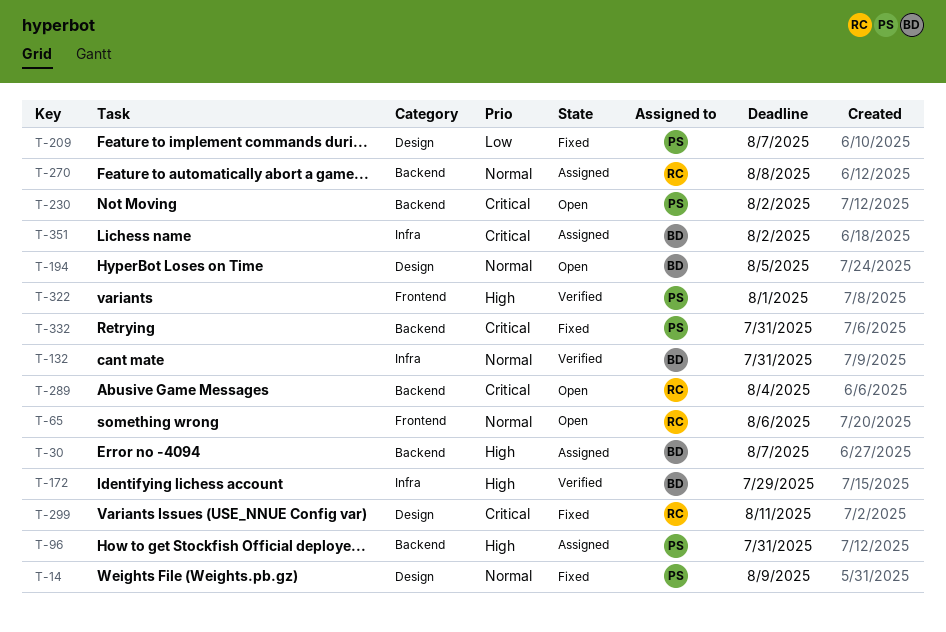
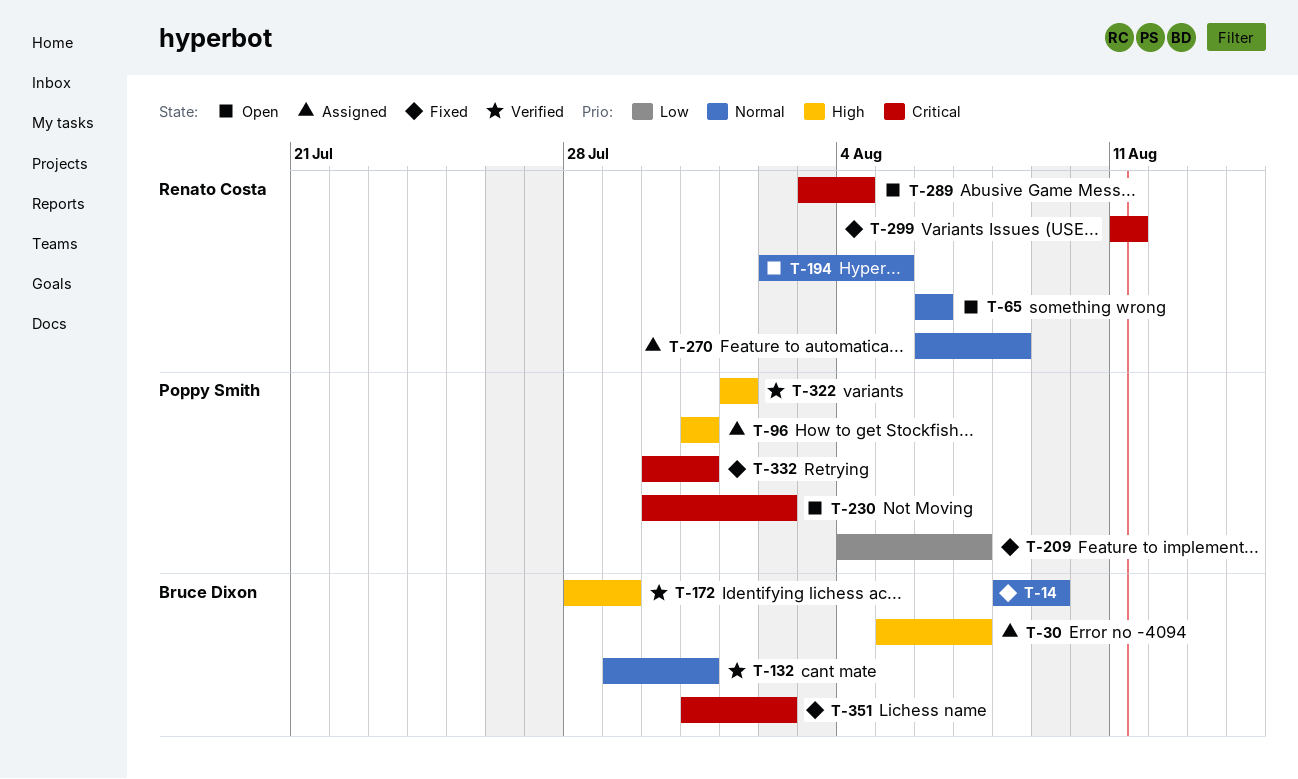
T-14, owner: Poppy Smith -> Bruce Dixon
T-194, owner: Bruce Dixon -> Renato Costa
T-351, status: Assigned -> Fixed

